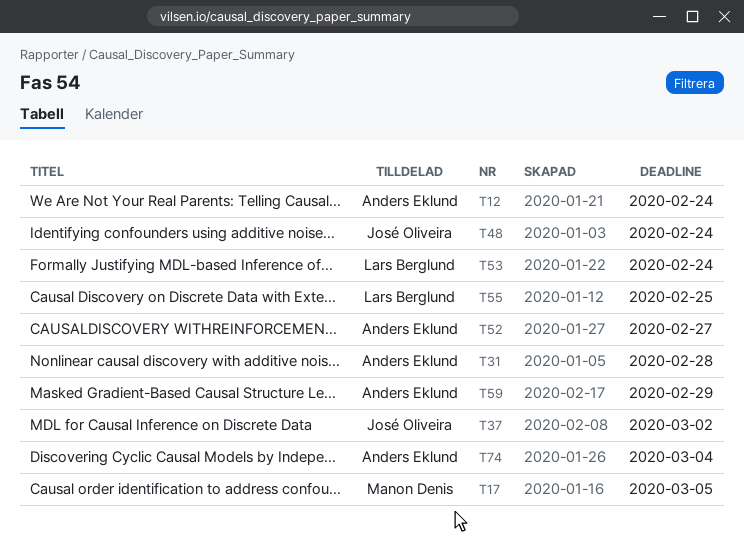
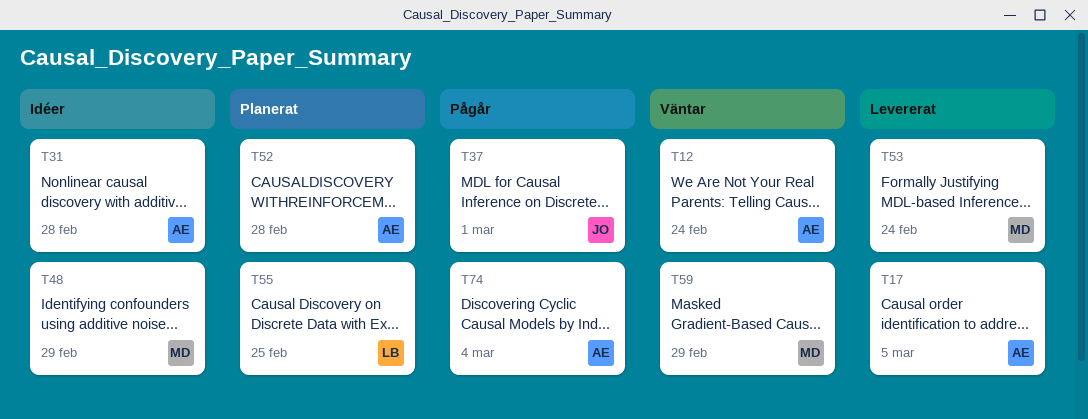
T17, owner: Manon Denis -> Anders Eklund
T37, due: Mar 2 -> Mar 1
T48, owner: José Oliveira -> Manon Denis
T48, due: Feb 24 -> Feb 29
T52, due: Feb 27 -> Feb 28
T53, owner: Lars Berglund -> Manon Denis
T59, owner: Anders Eklund -> Manon Denis

